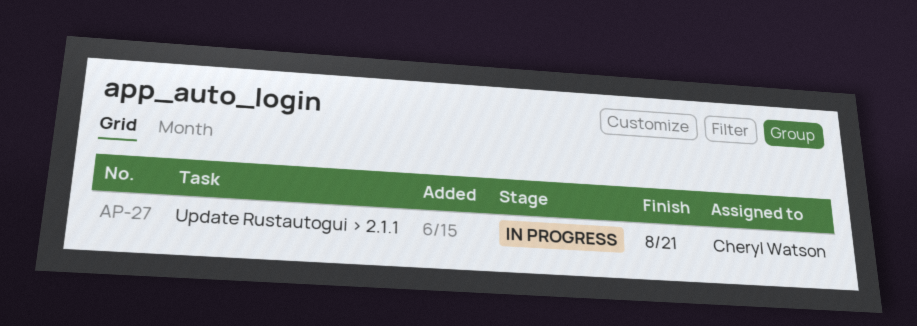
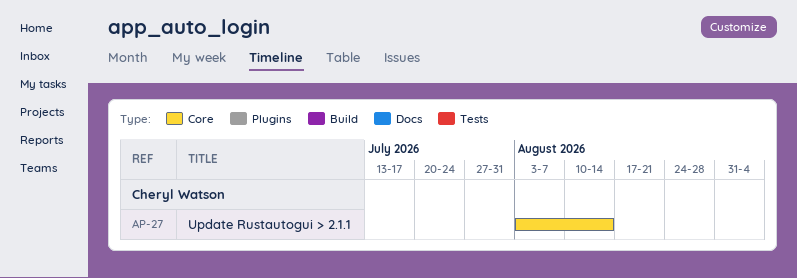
AP-27, due: Aug 21 -> Aug 14

